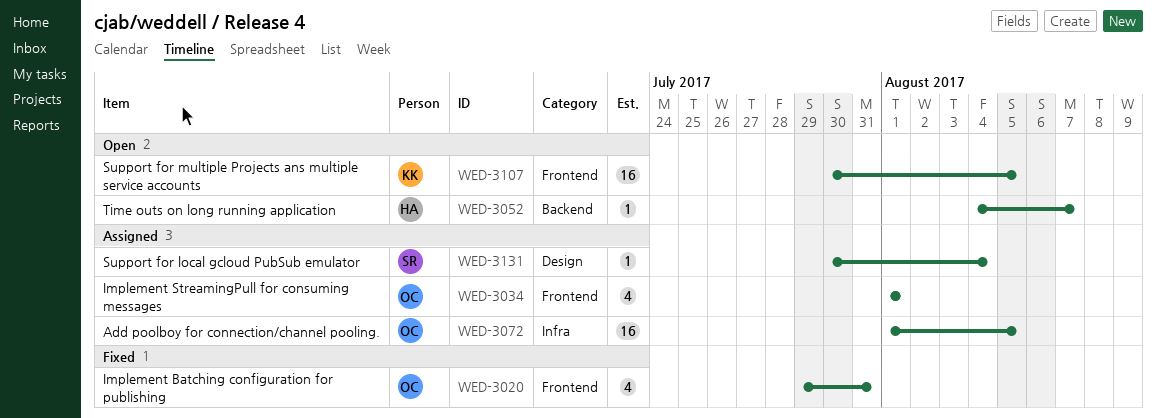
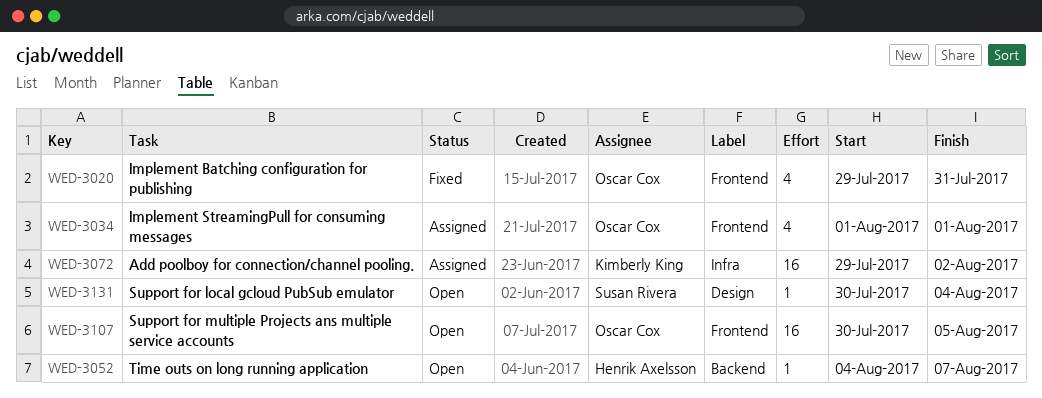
WED-3072, owner: Oscar Cox -> Kimberly King
WED-3072, start: Aug 1 -> Jul 29
WED-3072, due: Aug 5 -> Aug 2
WED-3107, owner: Kimberly King -> Oscar Cox
WED-3131, status: Assigned -> Open

